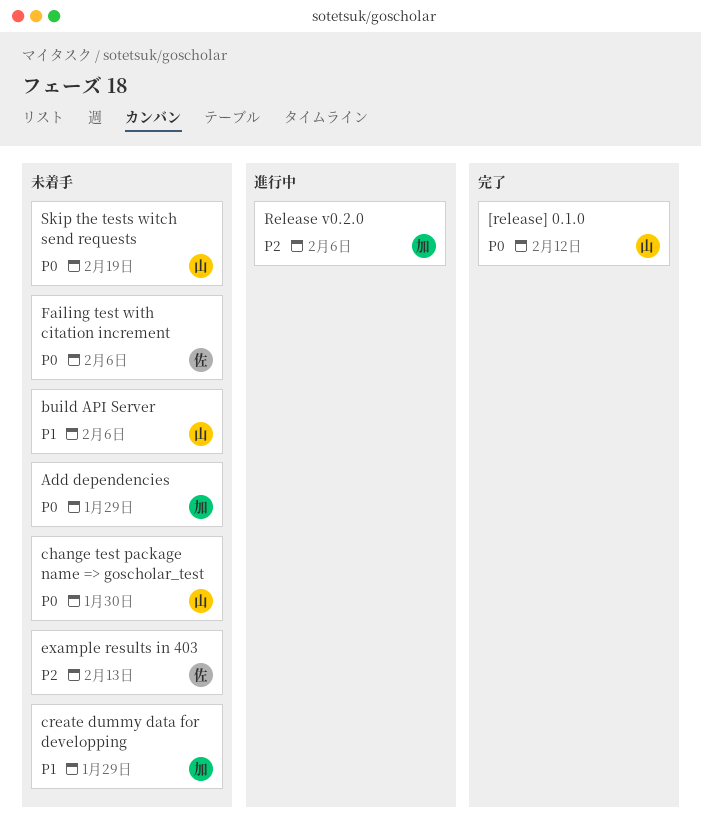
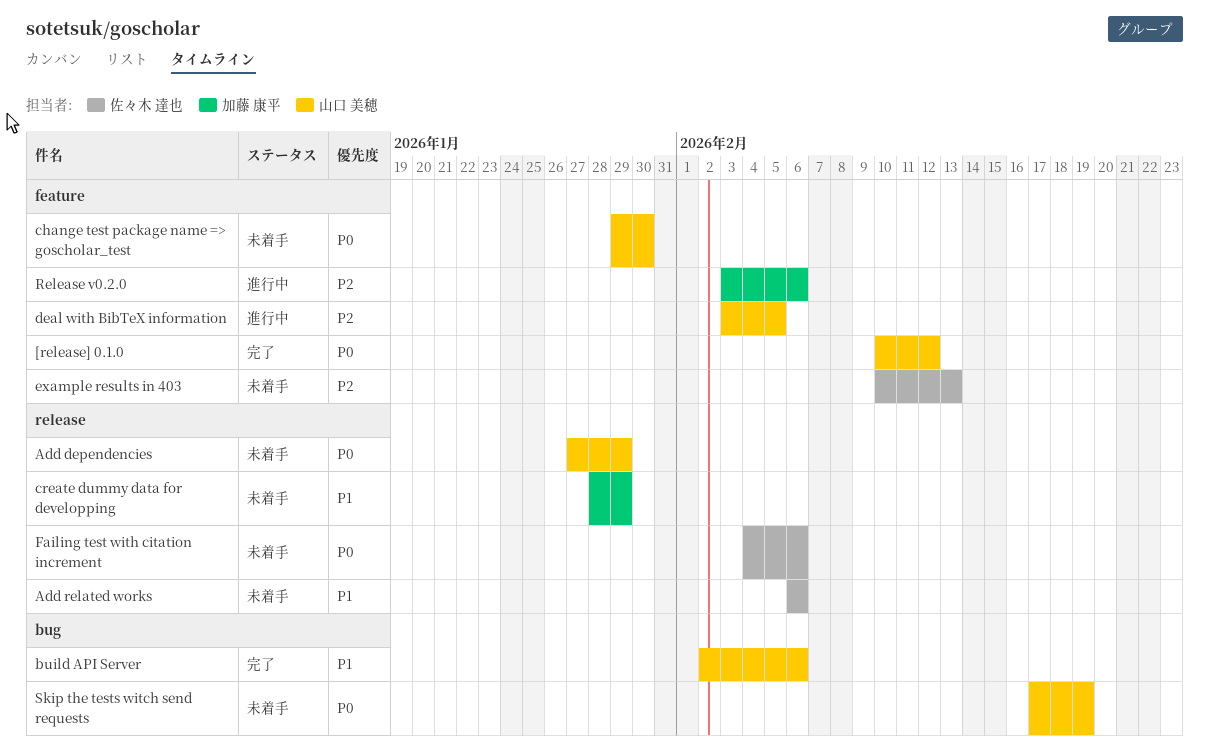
Add dependencies, owner: 加藤 康平 -> 山口 美穂
Add related works: none -> present
build API Server, status: 未着手 -> 完了
deal with BibTeX information: none -> present

